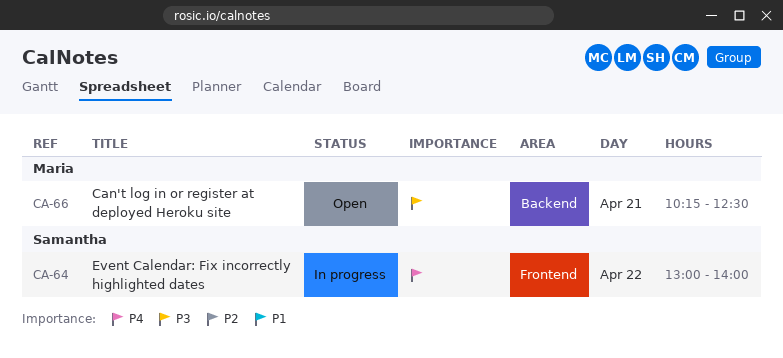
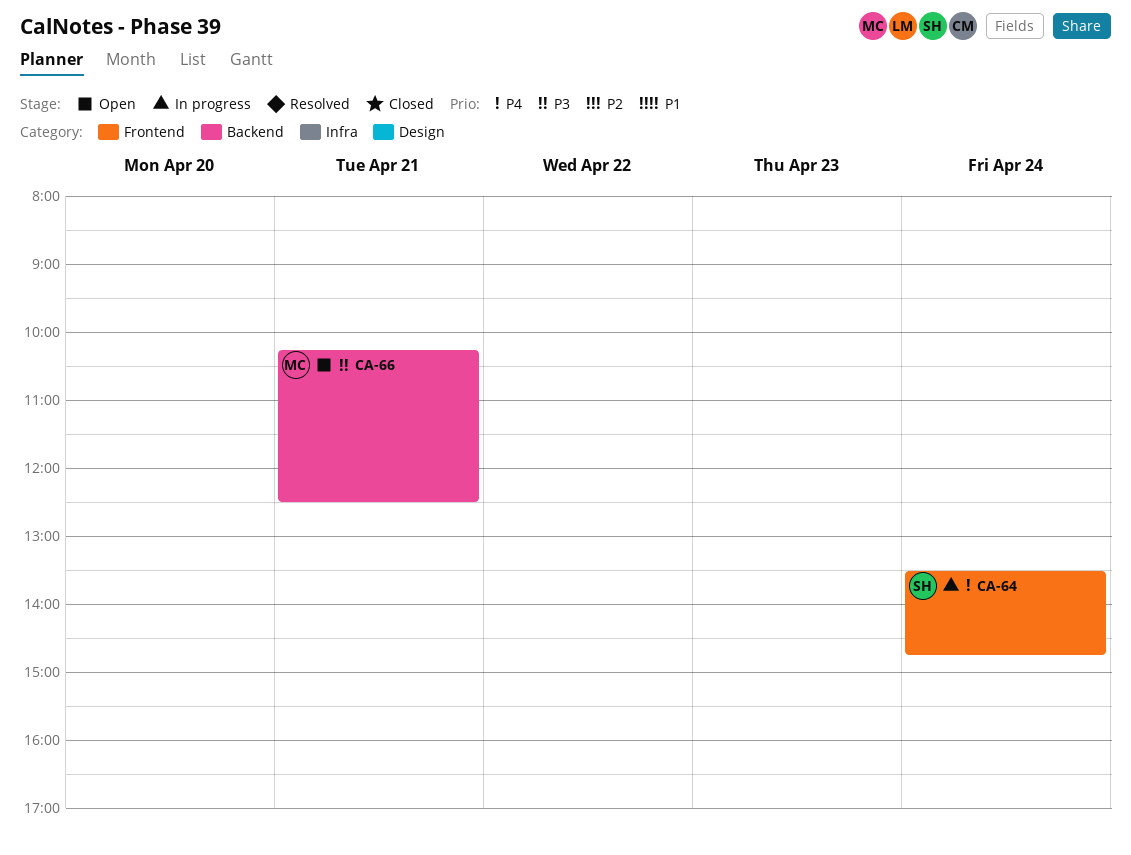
CA-64, day: Apr 22 -> Apr 24
CA-64, begins: 13:00 -> 13:30
CA-64, ends: 14:00 -> 14:45

